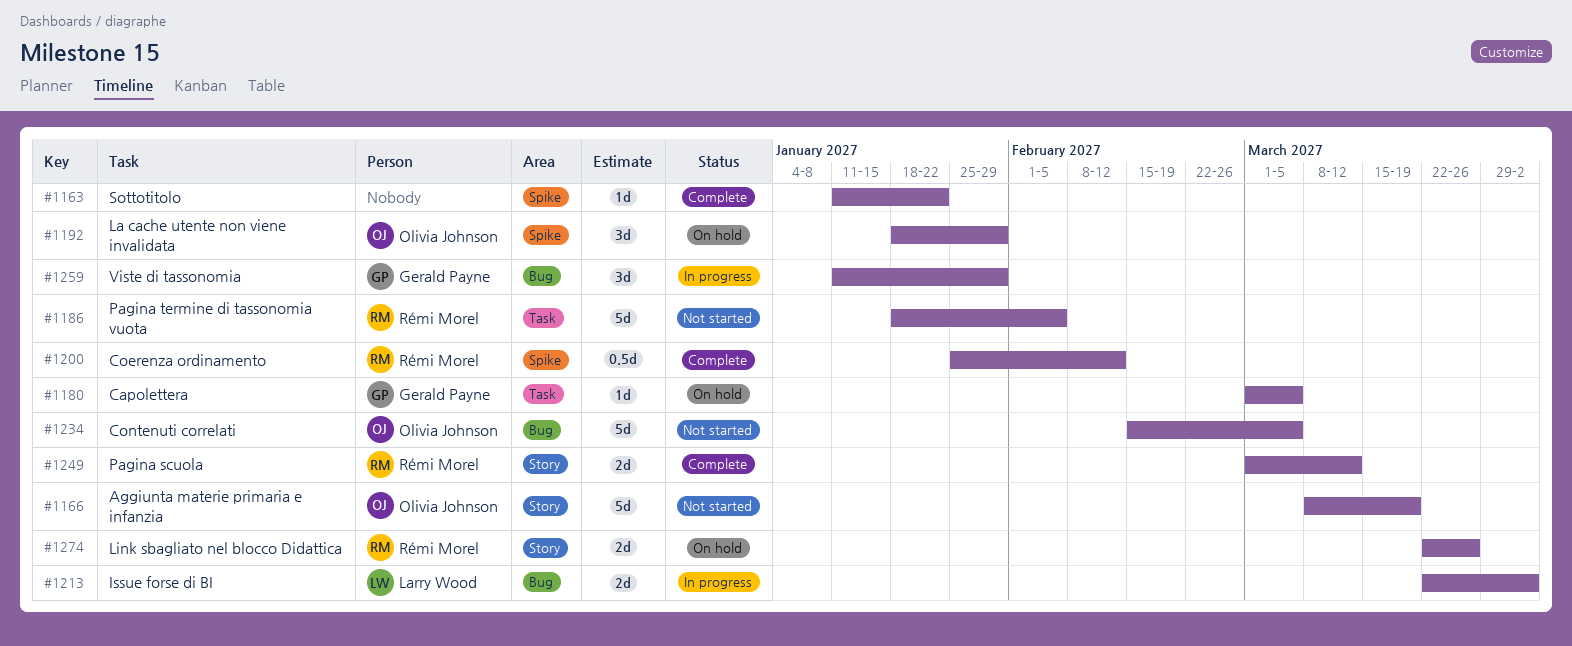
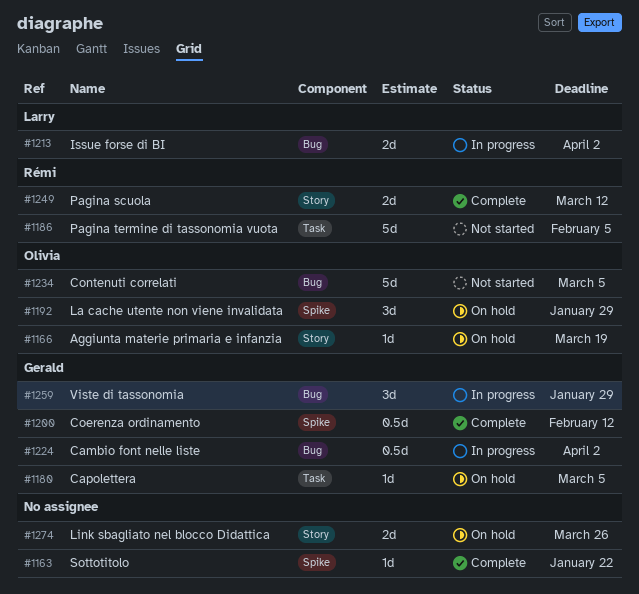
#1166, status: Not started -> On hold
#1166, estimate: 5d -> 1d
#1200, owner: Rémi Morel -> Gerald Payne
#1224: none -> present
#1274, owner: Rémi Morel -> none

